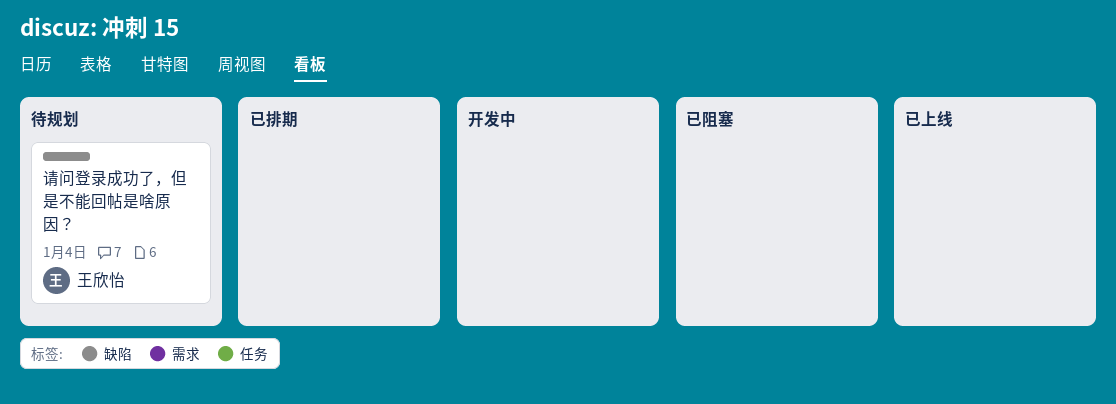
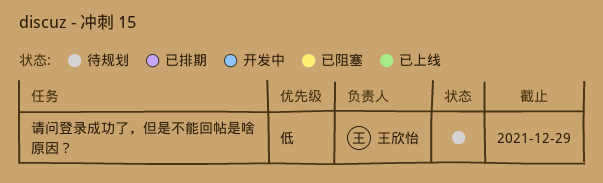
请问登录成功了，但是不能回帖是啥原因？, due: Jan 4 -> Dec 29

